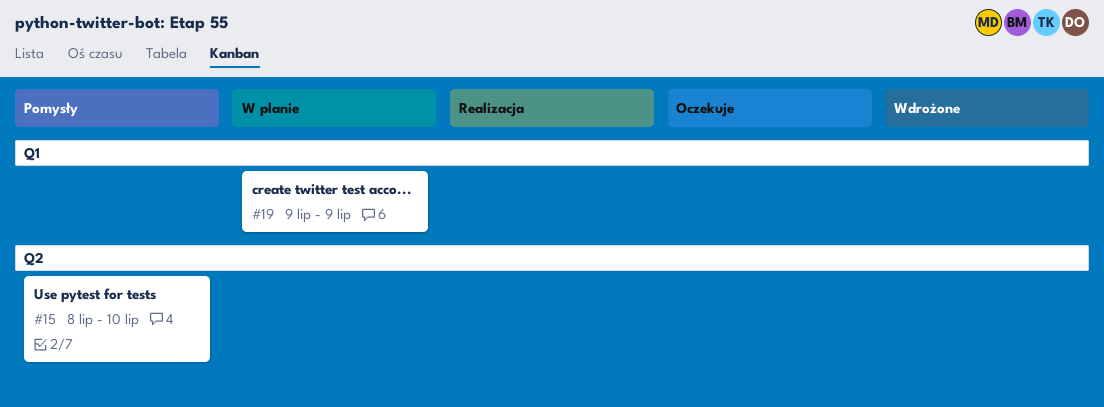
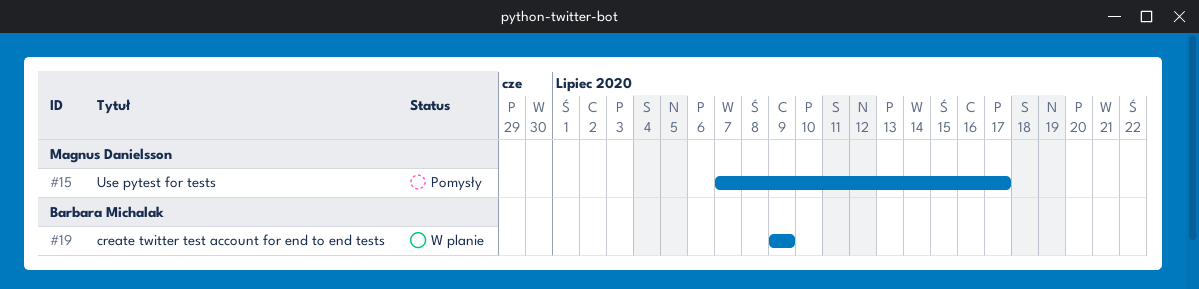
#15, start: Jul 8 -> Jul 7
#15, due: Jul 10 -> Jul 17

